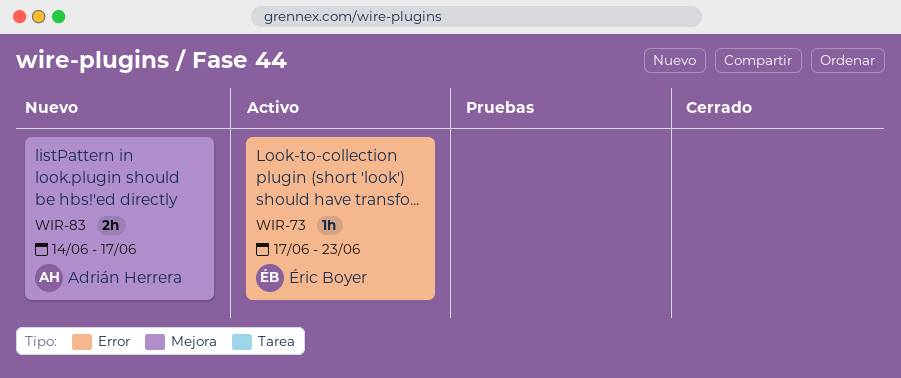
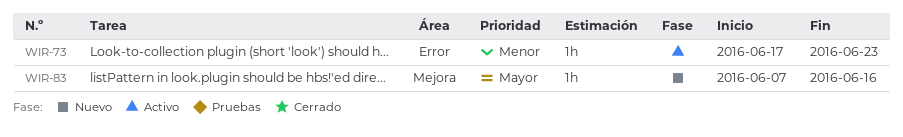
WIR-83, estimate: 2h -> 1h
WIR-83, start: Jun 14 -> Jun 7
WIR-83, due: Jun 17 -> Jun 16

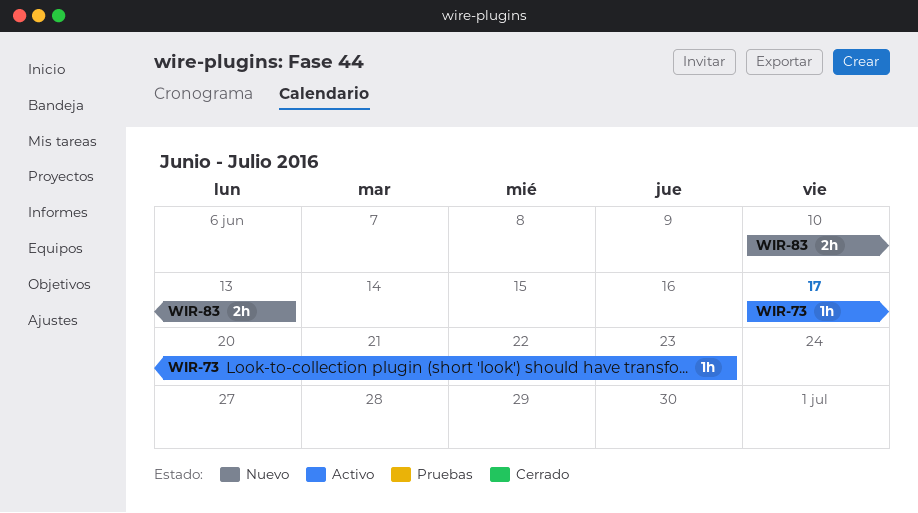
WIR-83, estimate: 1h -> 2h
WIR-83, start: Jun 7 -> Jun 10
WIR-83, due: Jun 16 -> Jun 13

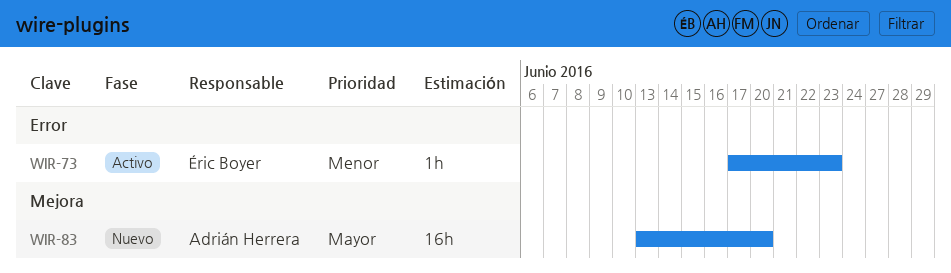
WIR-83, estimate: 2h -> 16h
WIR-83, start: Jun 10 -> Jun 13
WIR-83, due: Jun 13 -> Jun 20

